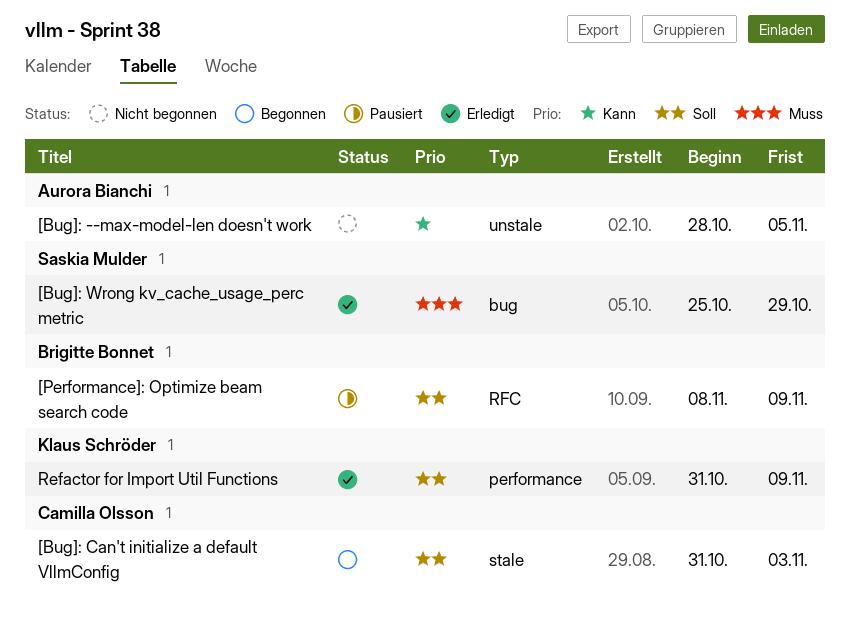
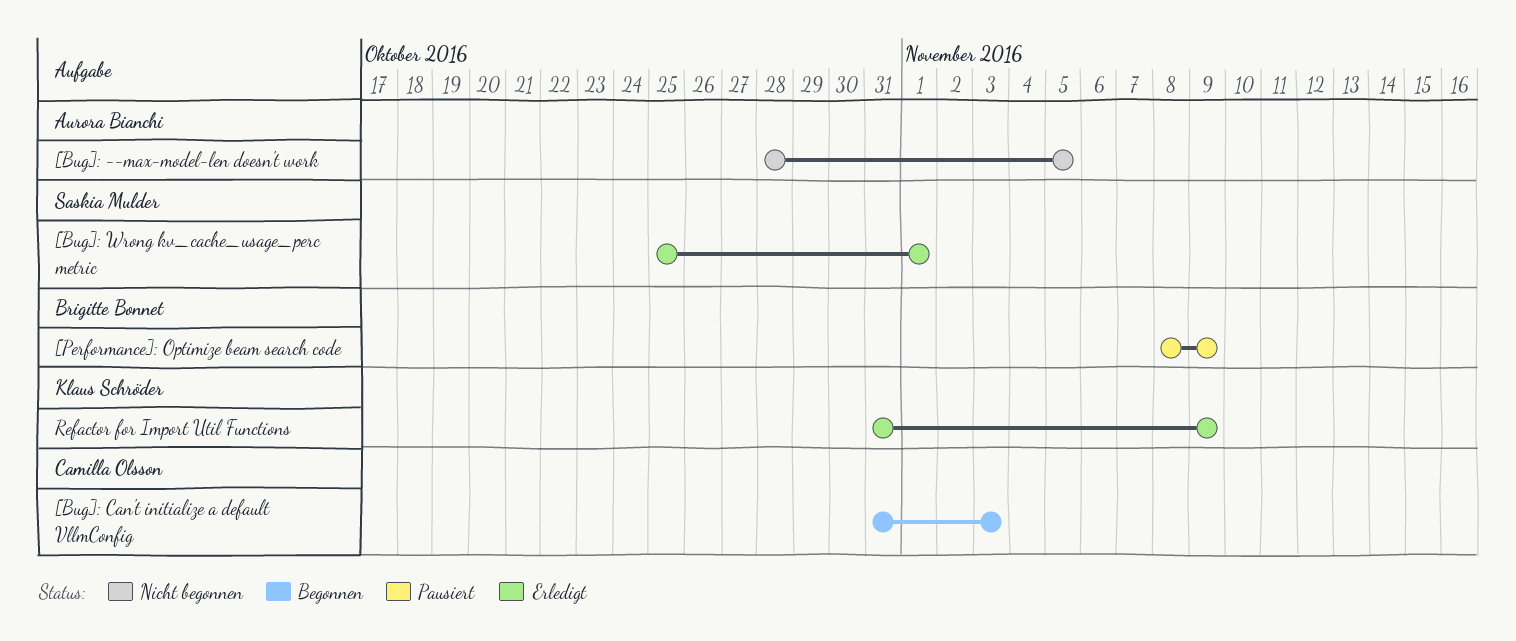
[Bug]: Wrong kv_cache_usage_perc metric, due: Oct 29 -> Nov 1

